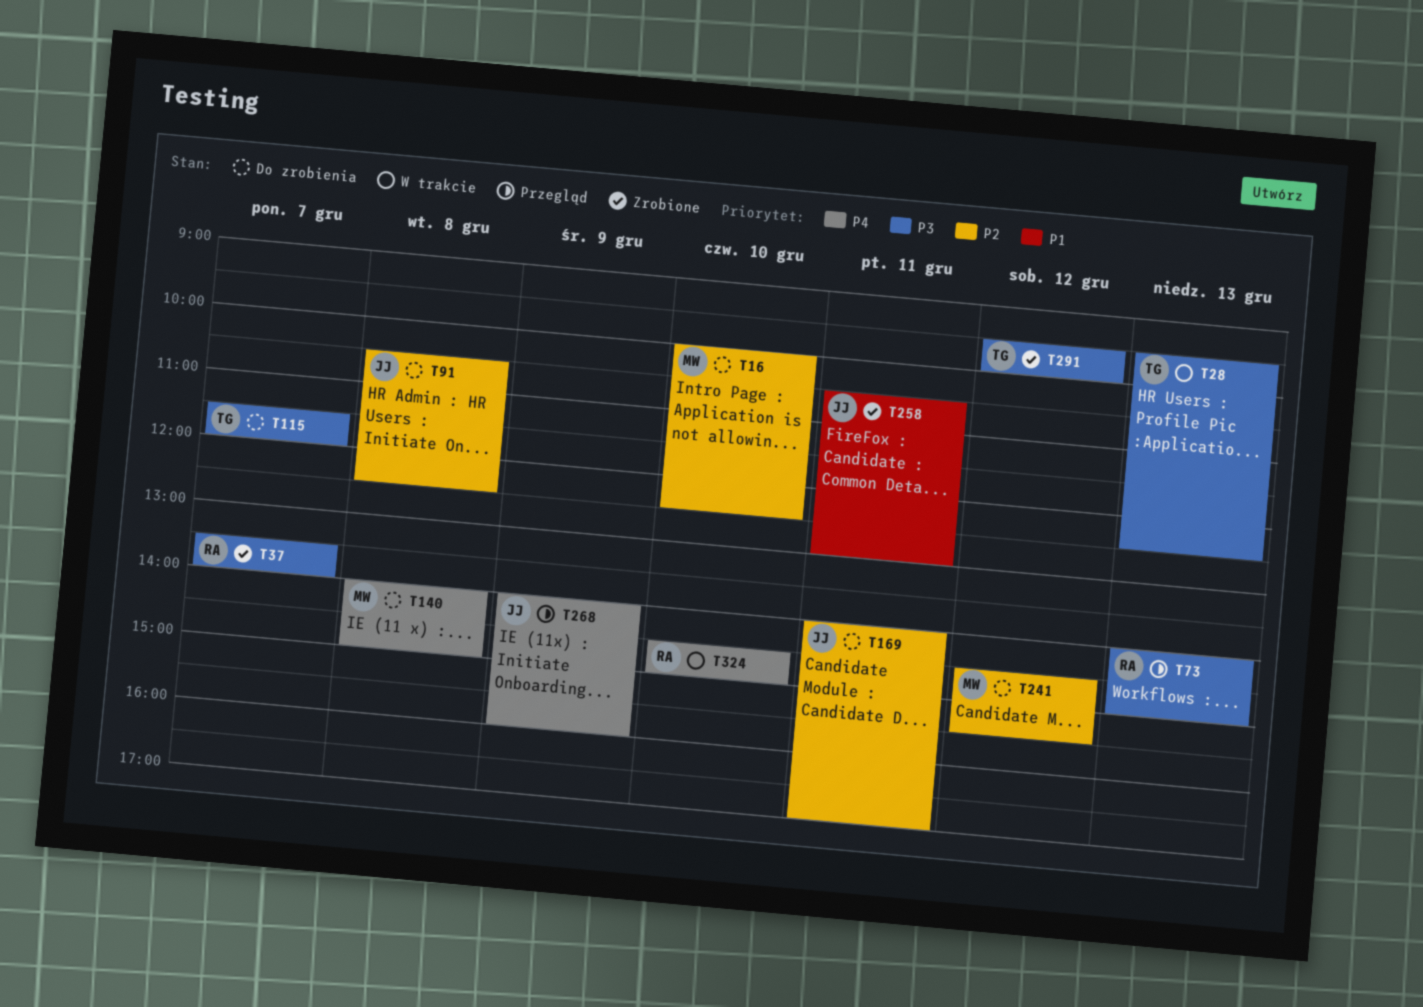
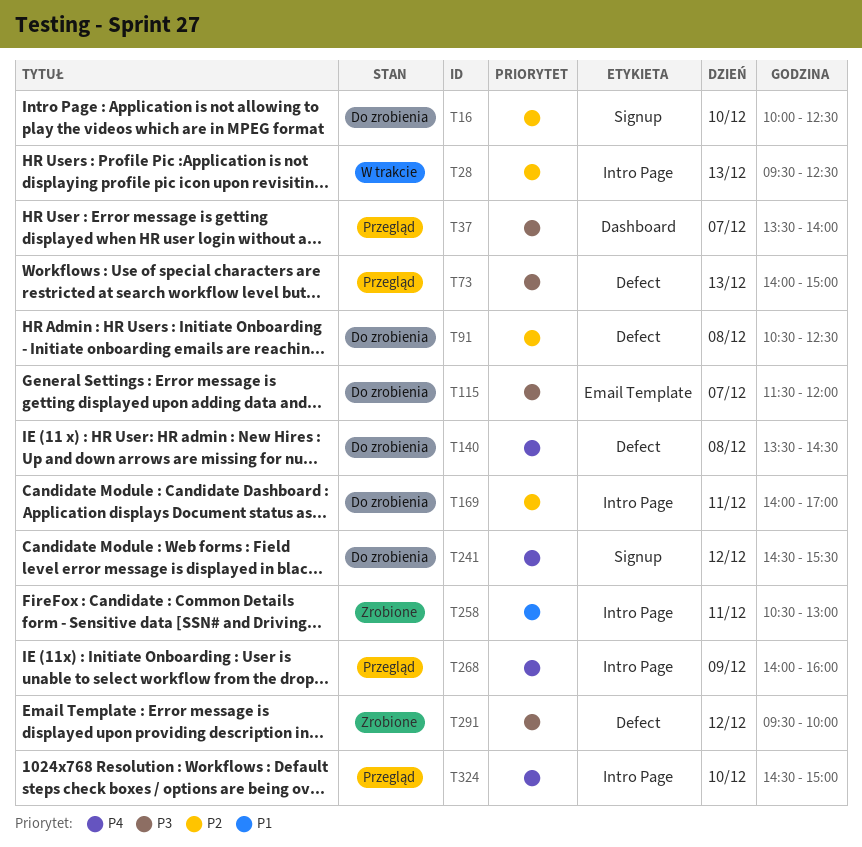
T28, priority: P3 -> P2
T37, status: Zrobione -> Przegląd
T140, begins: 14:00 -> 13:30
T140, ends: 15:00 -> 14:30
T241, priority: P2 -> P4
T324, status: W trakcie -> Przegląd

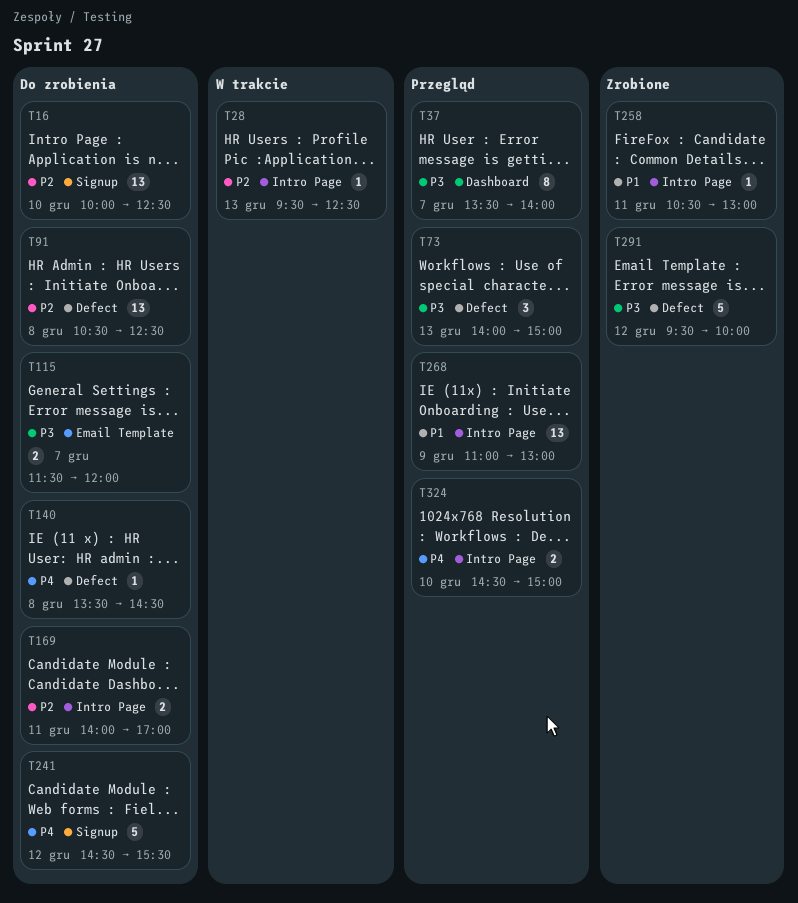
T268, priority: P4 -> P1
T268, begins: 14:00 -> 11:00
T268, ends: 16:00 -> 13:00

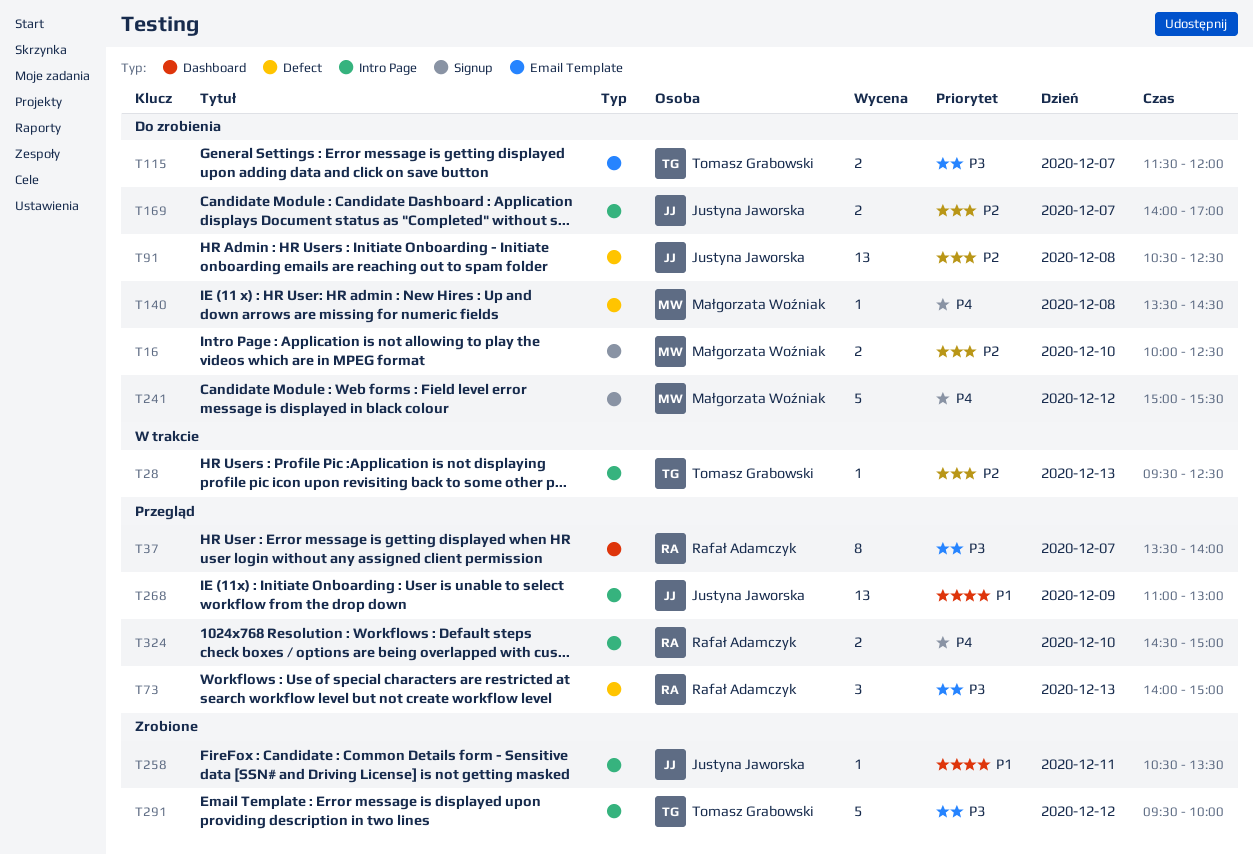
T16, estimate: 13 -> 2
T169, day: Dec 11 -> Dec 7
T241, begins: 14:30 -> 15:00
T258, ends: 13:00 -> 13:30
T291, label: Defect -> Intro Page

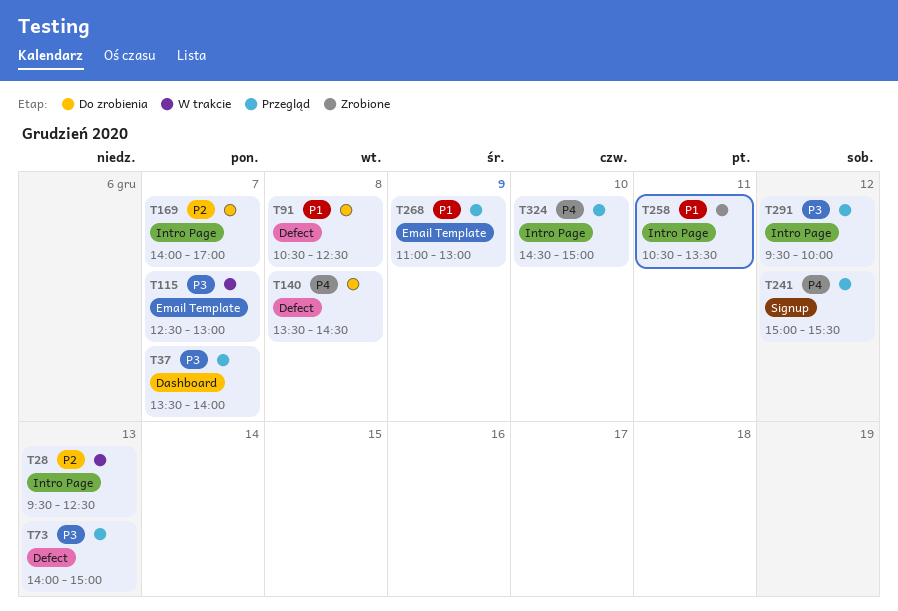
T16: present -> none
T91, priority: P2 -> P1
T115, status: Do zrobienia -> W trakcie
T115, begins: 11:30 -> 12:30
T115, ends: 12:00 -> 13:00
T241, status: Do zrobienia -> Przegląd
T268, label: Intro Page -> Email Template
T291, status: Zrobione -> Przegląd

